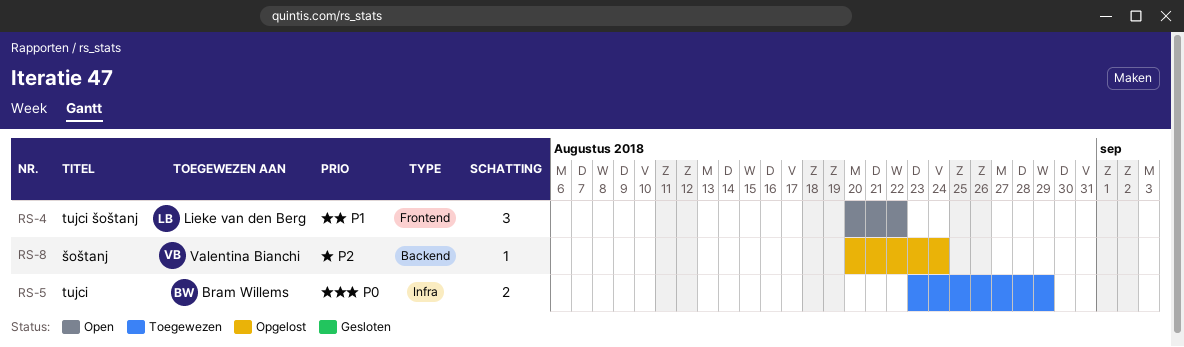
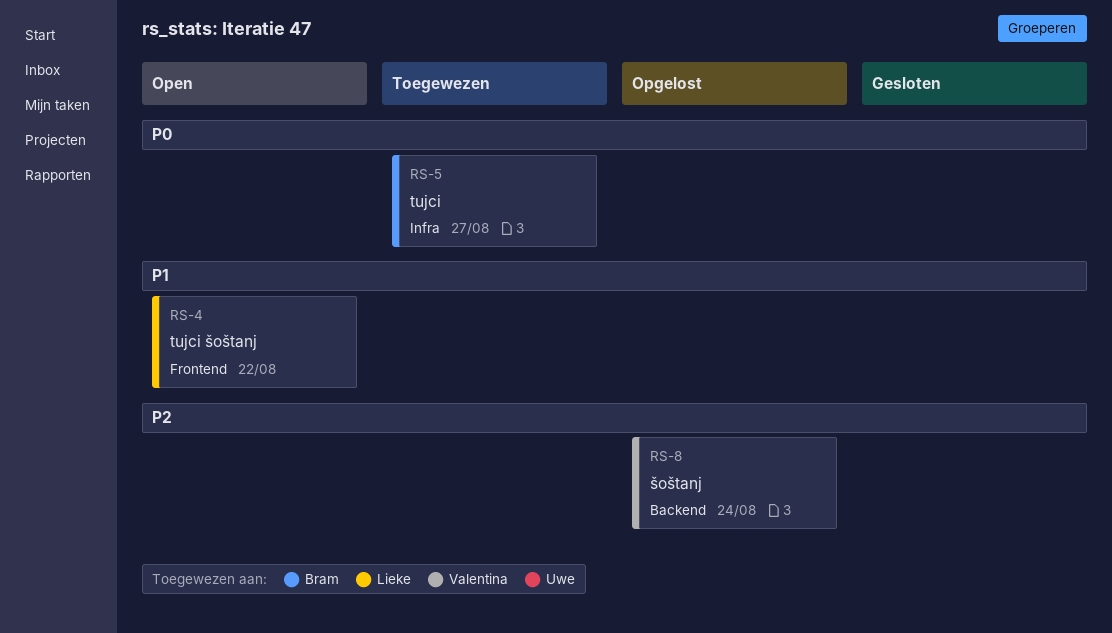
RS-5, due: Aug 29 -> Aug 27

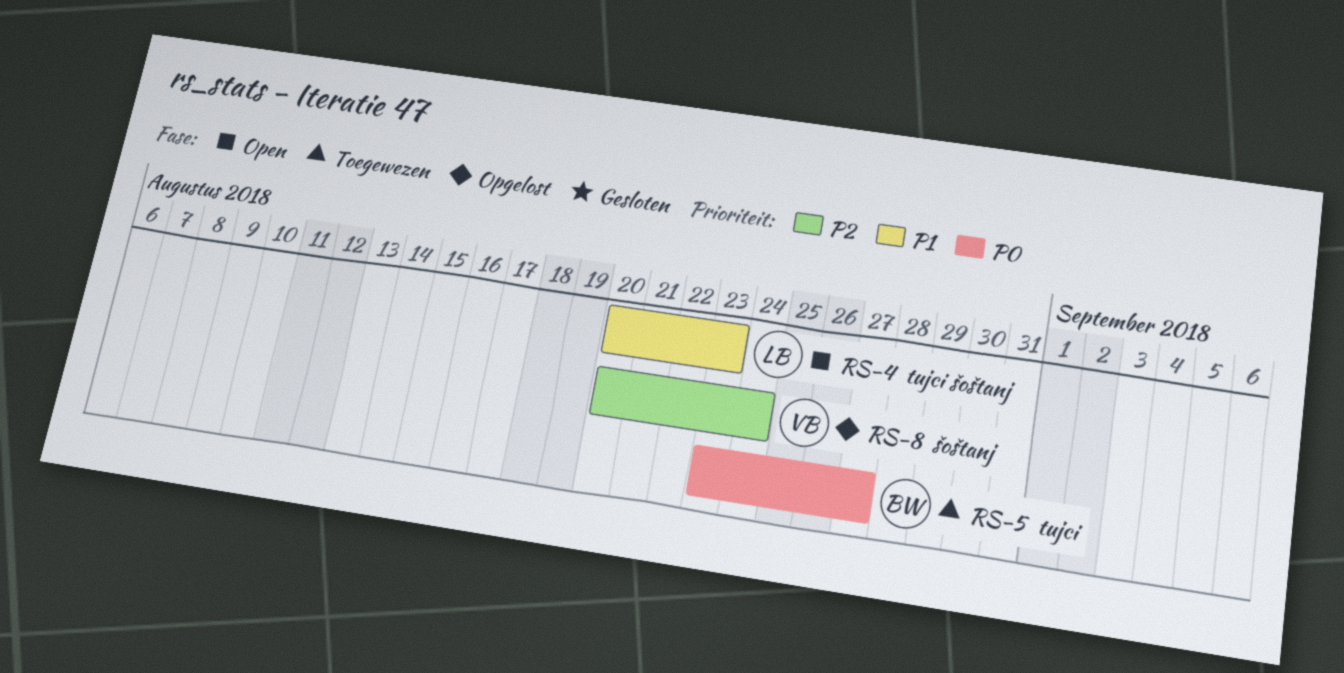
RS-4, due: Aug 22 -> Aug 23

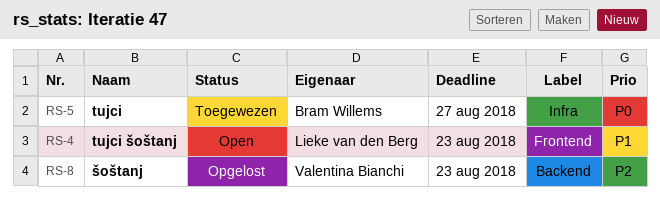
RS-8, due: Aug 24 -> Aug 23

